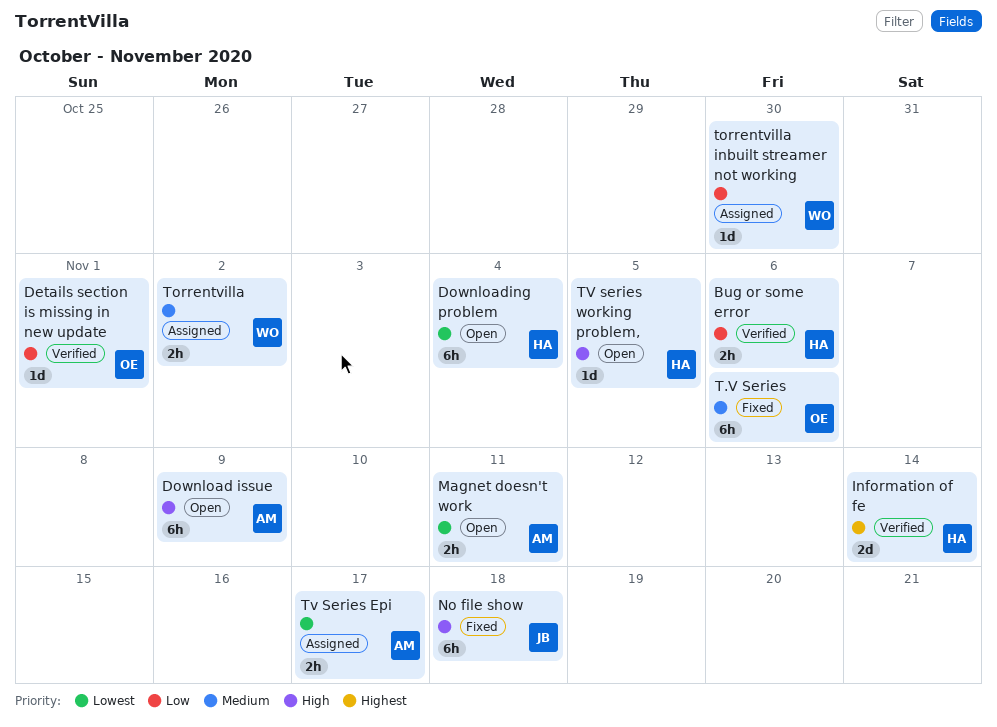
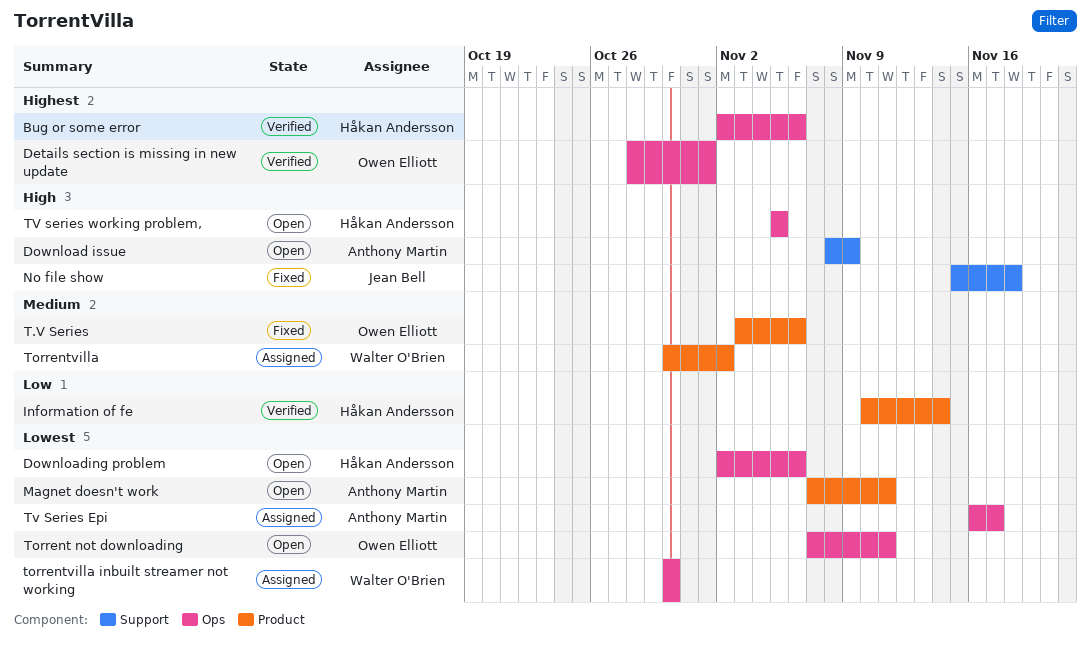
Bug or some error, priority: Low -> Highest
Details section is missing in new update, priority: Low -> Highest
Downloading problem, due: Nov 4 -> Nov 6
Information of fe, priority: Highest -> Low
Torrent not downloading: none -> present
torrentvilla inbuilt streamer not working, priority: Low -> Lowest

